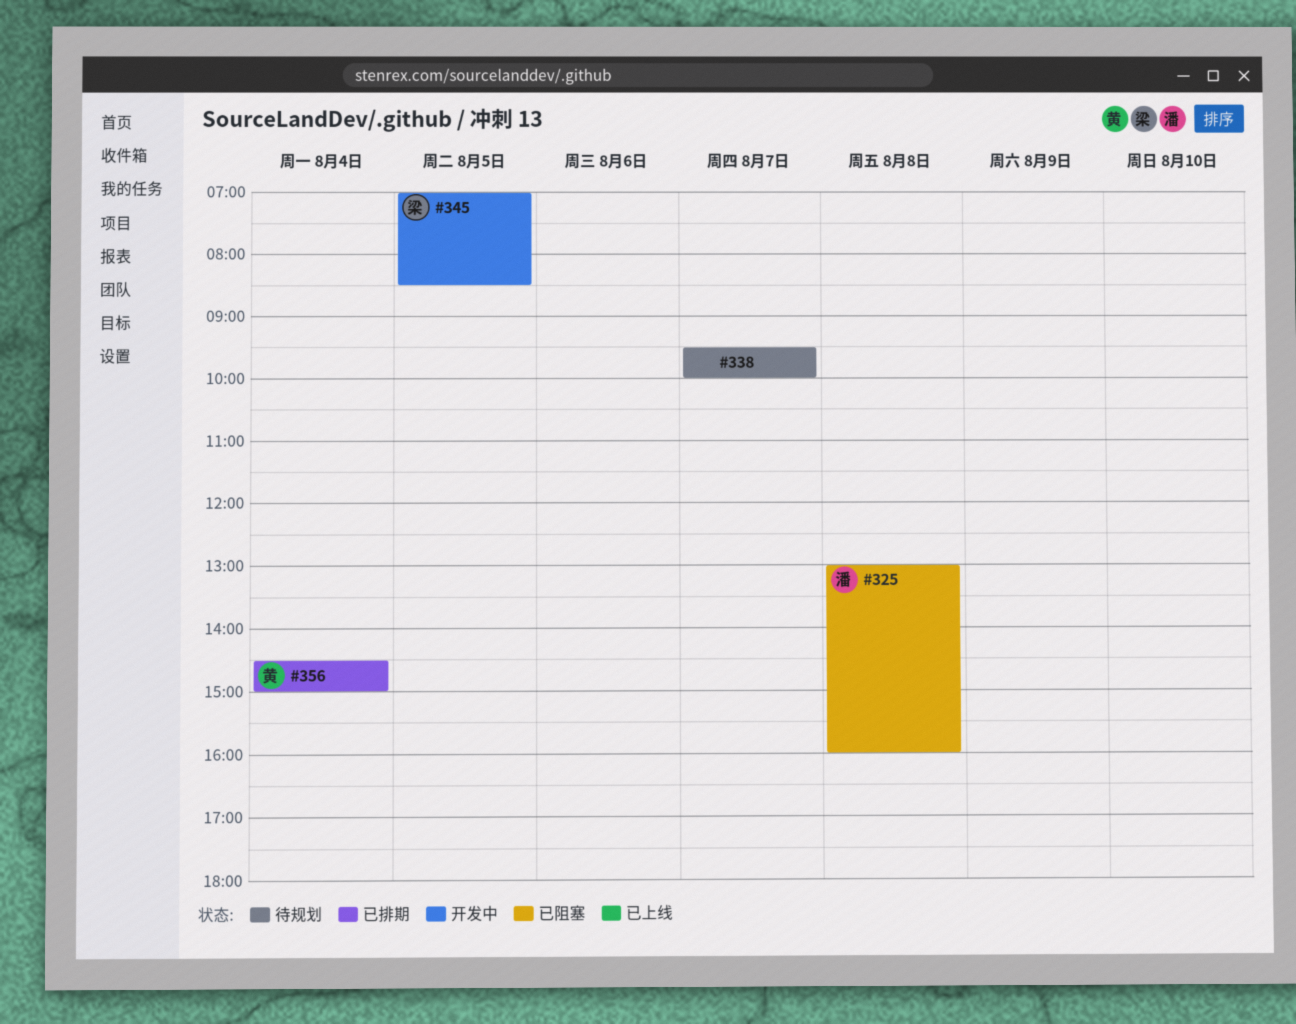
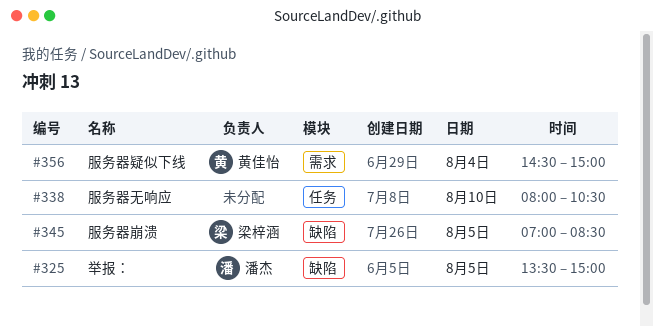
#325, day: Aug 8 -> Aug 5
#325, begins: 13:00 -> 13:30
#325, ends: 16:00 -> 15:00
#338, day: Aug 7 -> Aug 10
#338, begins: 09:30 -> 08:00
#338, ends: 10:00 -> 10:30

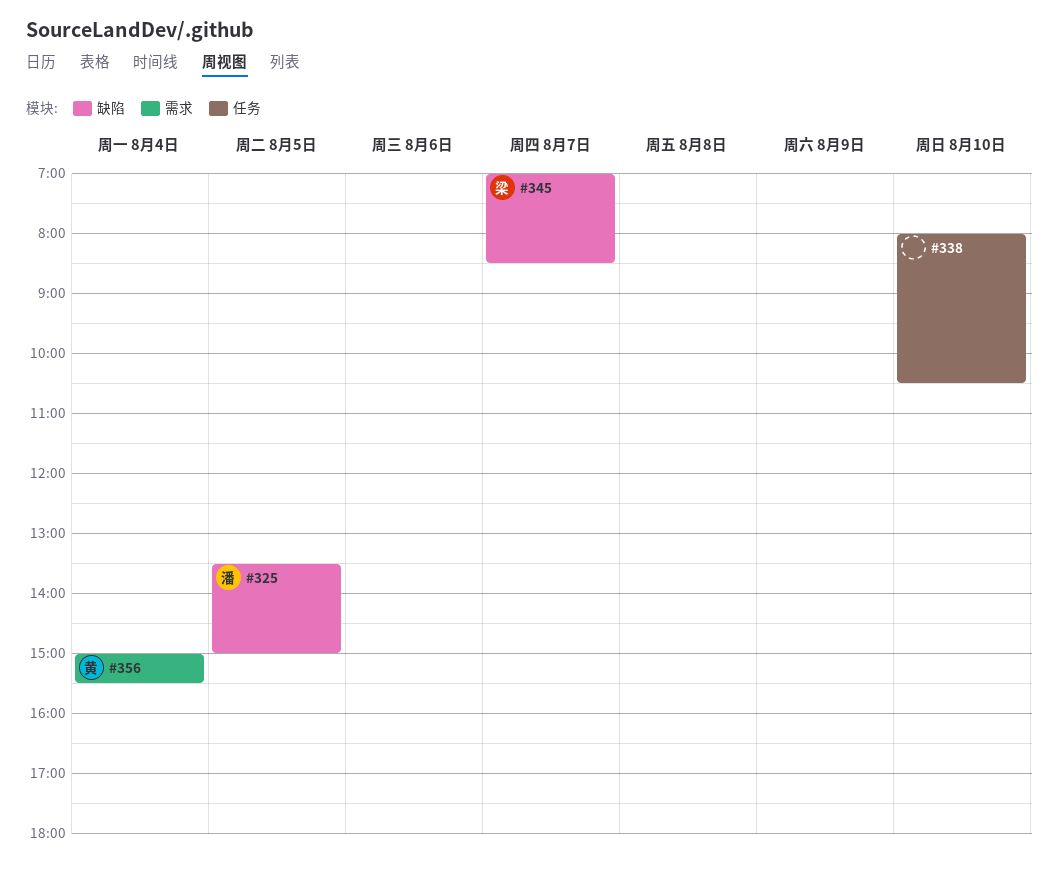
#345, day: Aug 5 -> Aug 7
#356, begins: 14:30 -> 15:00
#356, ends: 15:00 -> 15:30

